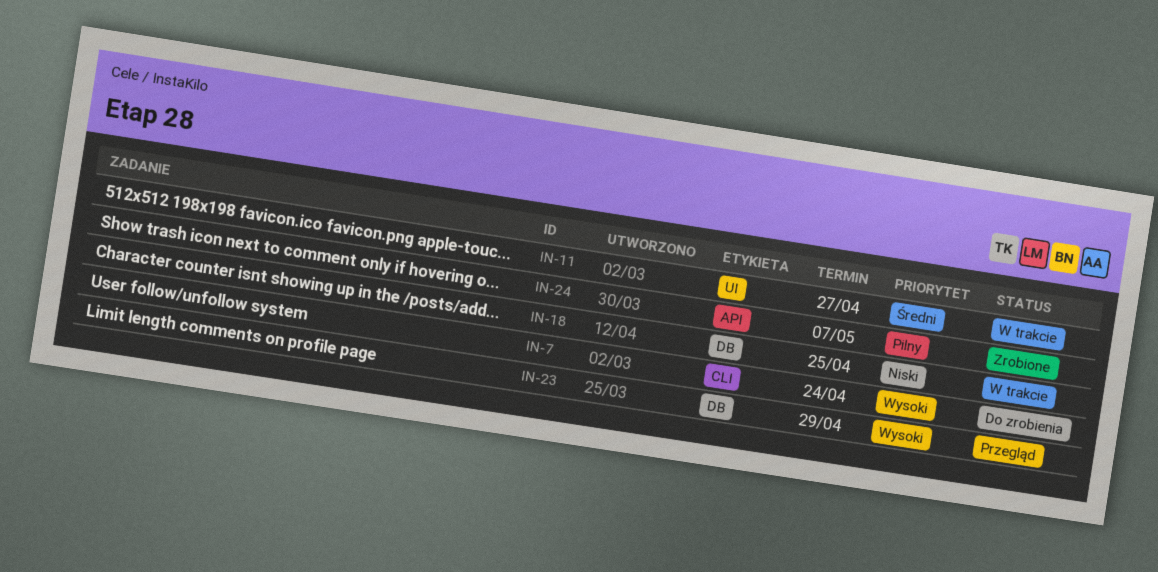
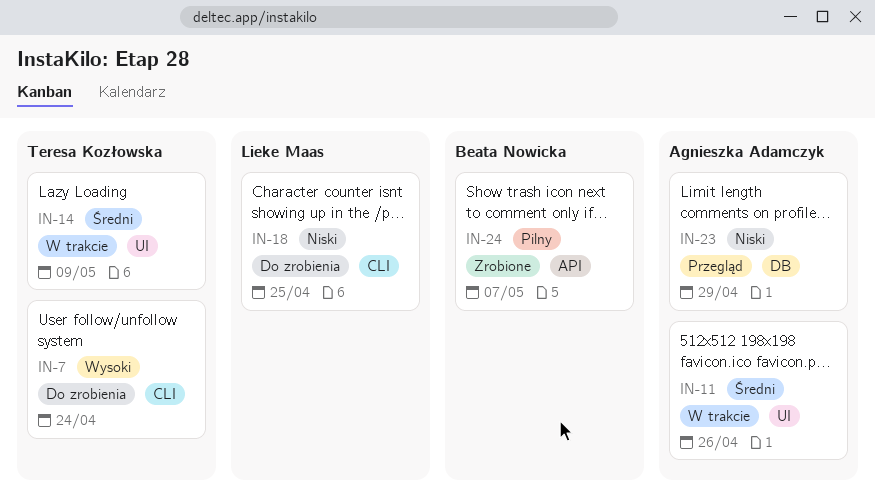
IN-11, due: Apr 27 -> Apr 26
IN-14: none -> present
IN-18, status: W trakcie -> Do zrobienia
IN-18, label: DB -> CLI
IN-23, priority: Wysoki -> Niski

